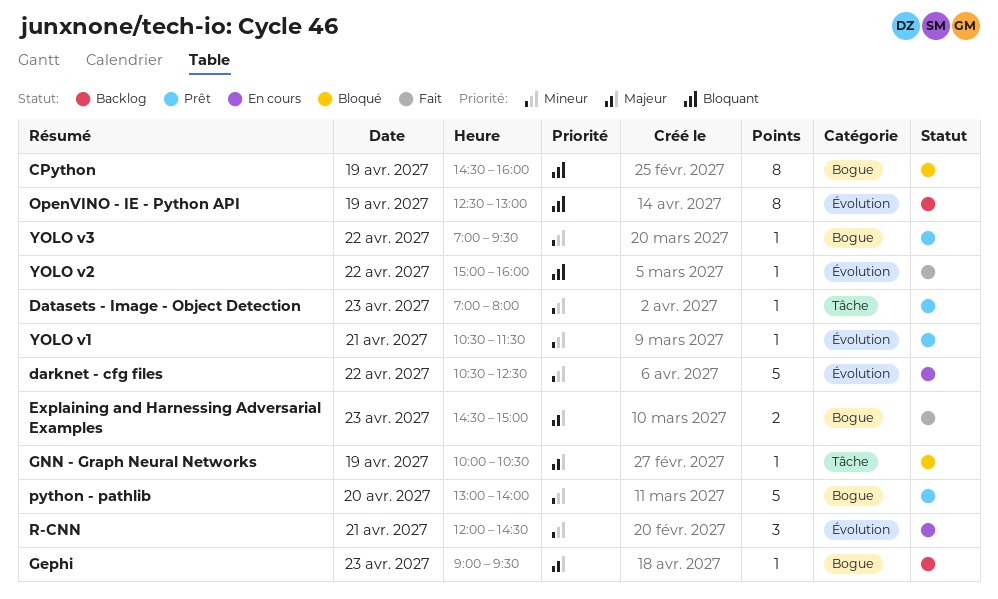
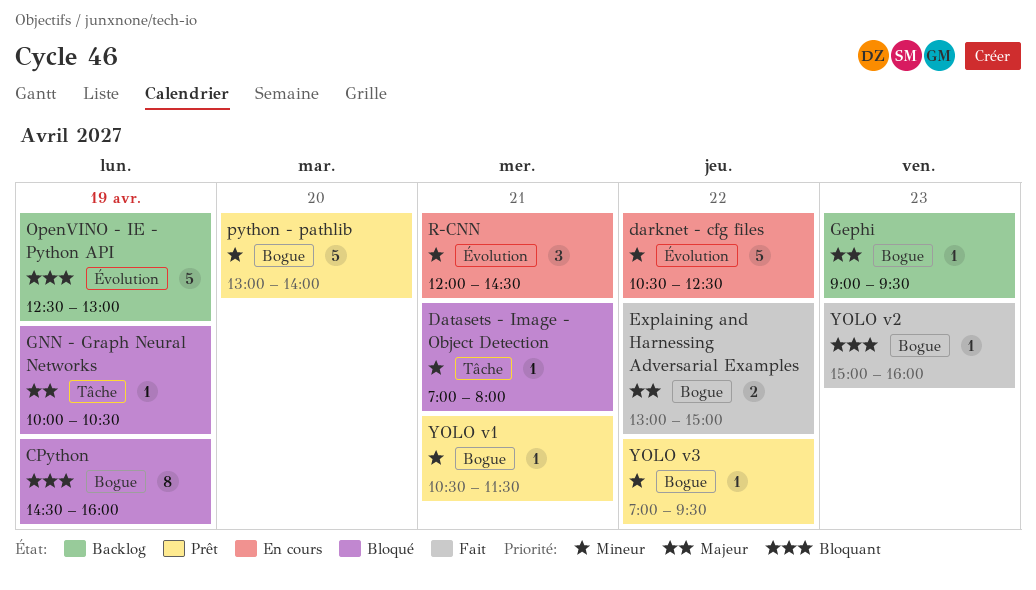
Datasets - Image - Object Detection, status: Prêt -> Bloqué
Datasets - Image - Object Detection, day: Apr 23 -> Apr 21
Explaining and Harnessing Adversarial Examples, day: Apr 23 -> Apr 22
Explaining and Harnessing Adversarial Examples, begins: 14:30 -> 13:00
OpenVINO - IE - Python API, estimate: 8 -> 5
YOLO v1, label: Évolution -> Bogue
YOLO v2, label: Évolution -> Bogue
YOLO v2, day: Apr 22 -> Apr 23

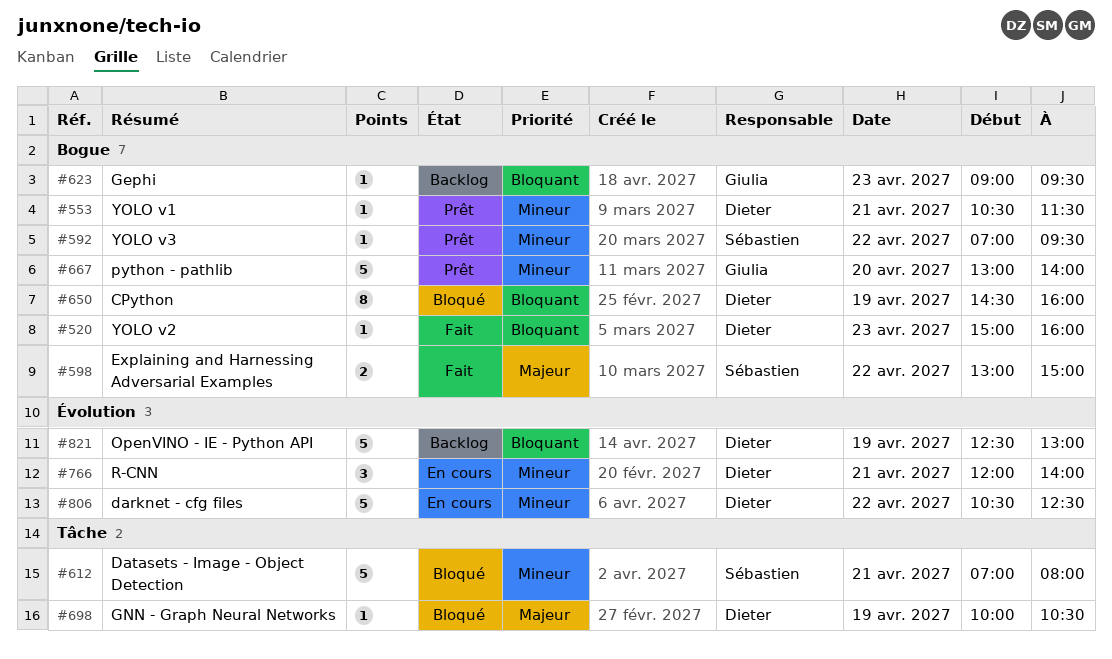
Datasets - Image - Object Detection, estimate: 1 -> 5
Gephi, priority: Majeur -> Bloquant
R-CNN, ends: 14:30 -> 14:00

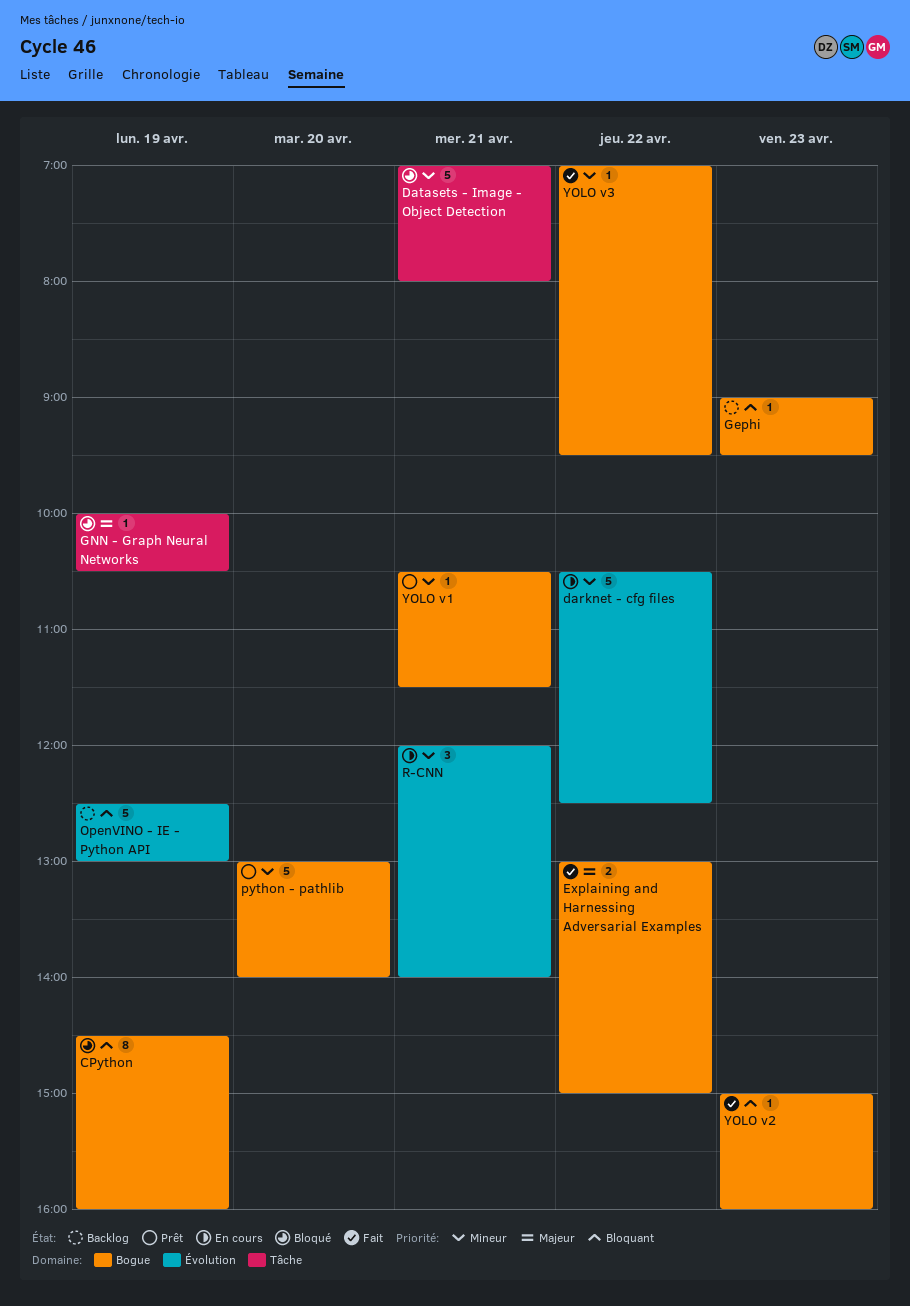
YOLO v3, status: Prêt -> Fait

